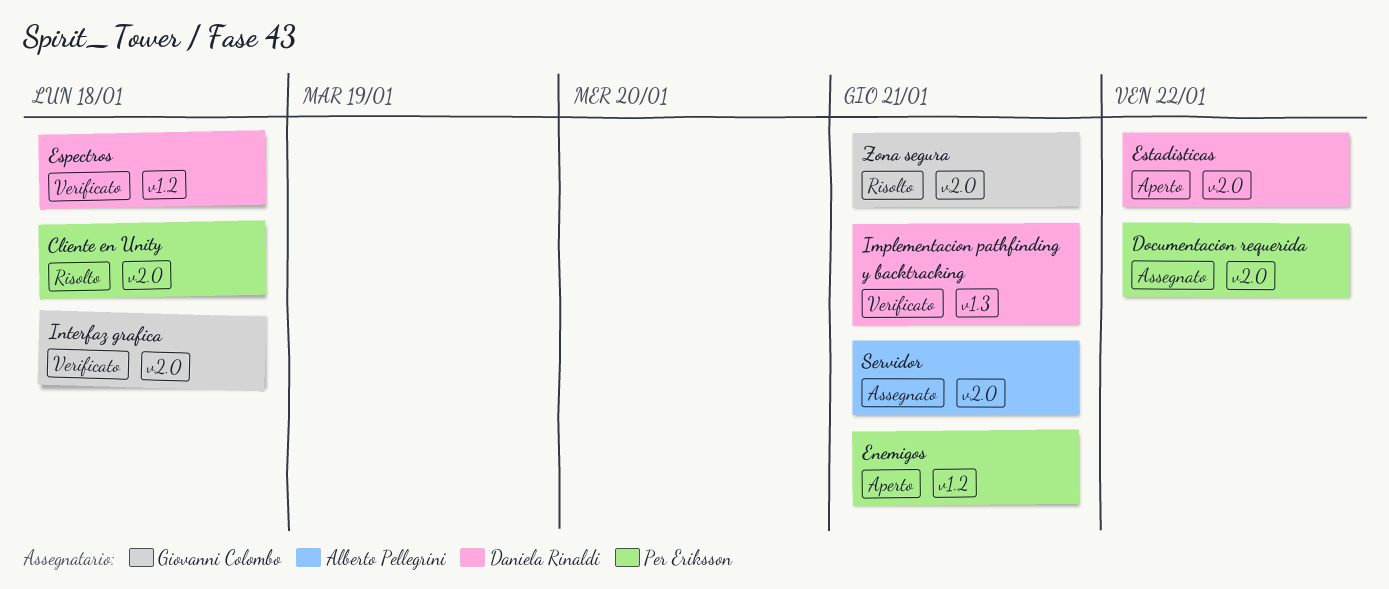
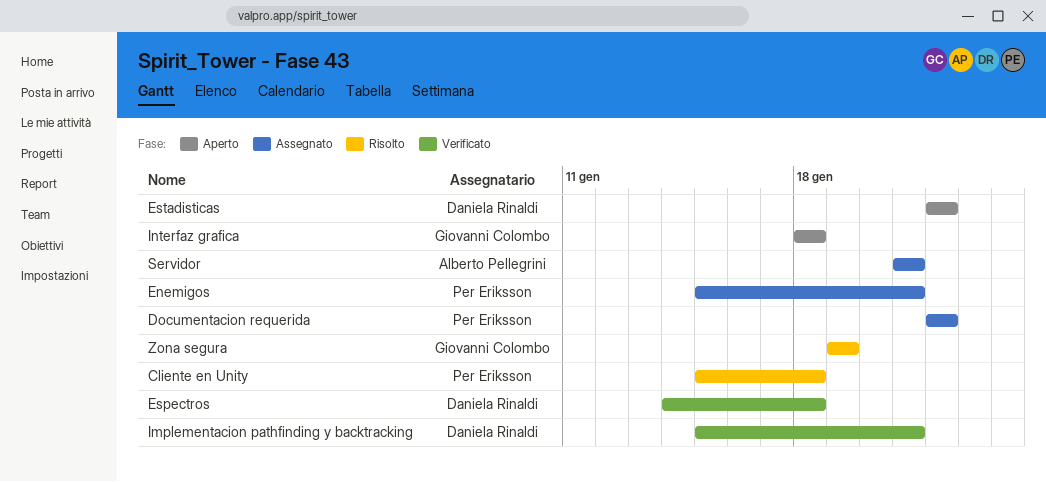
Enemigos, status: Aperto -> Assegnato
Interfaz grafica, status: Verificato -> Aperto
Zona segura, due: Jan 21 -> Jan 19

